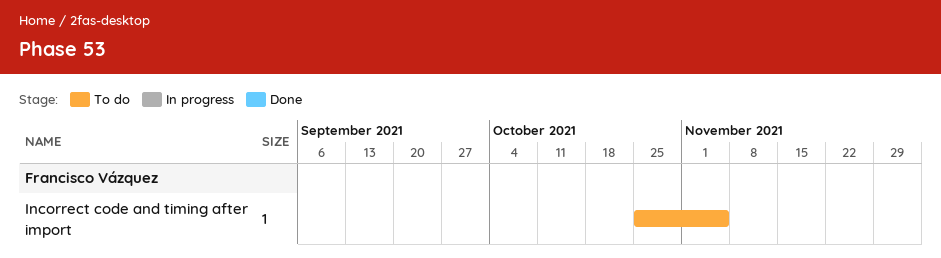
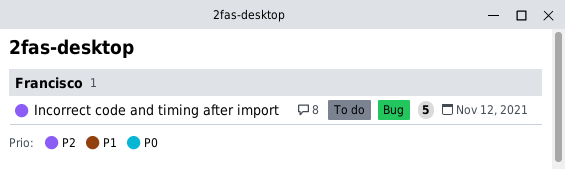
Incorrect code and timing after import, estimate: 1 -> 5
Incorrect code and timing after import, due: Nov 5 -> Nov 12

